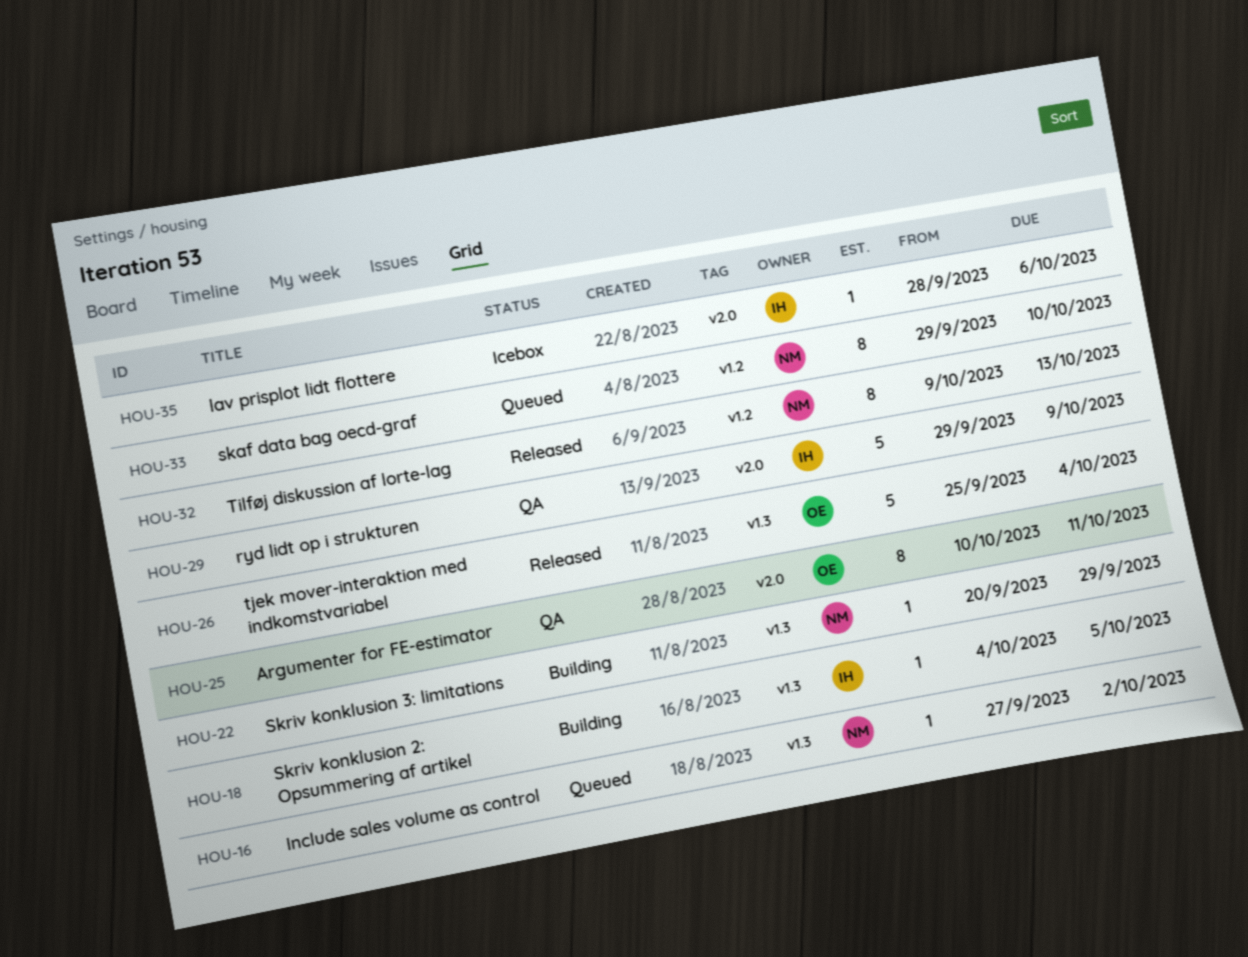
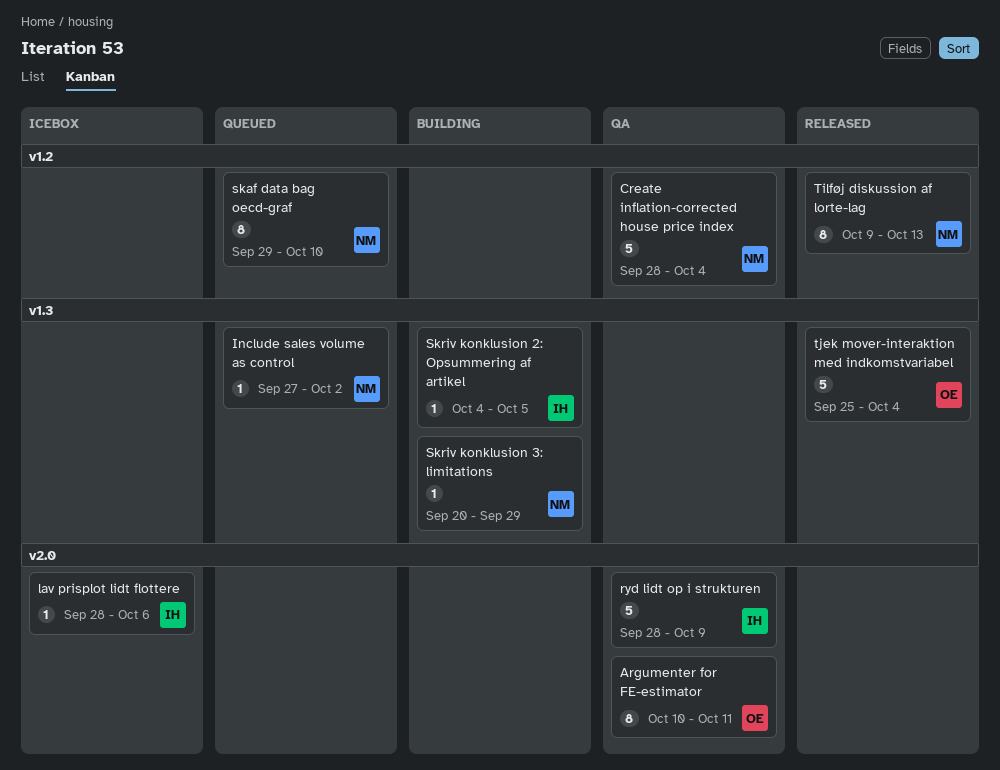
Create inflation-corrected house price index: none -> present
ryd lidt op i strukturen, start: Sep 29 -> Sep 28

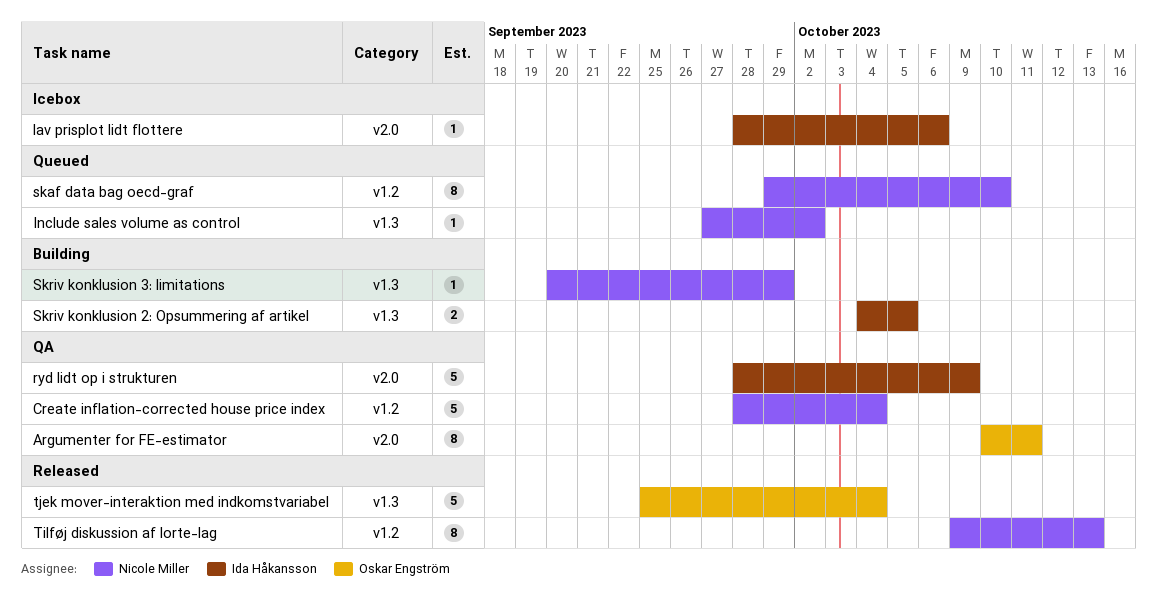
Skriv konklusion 2: Opsummering af artikel, estimate: 1 -> 2

